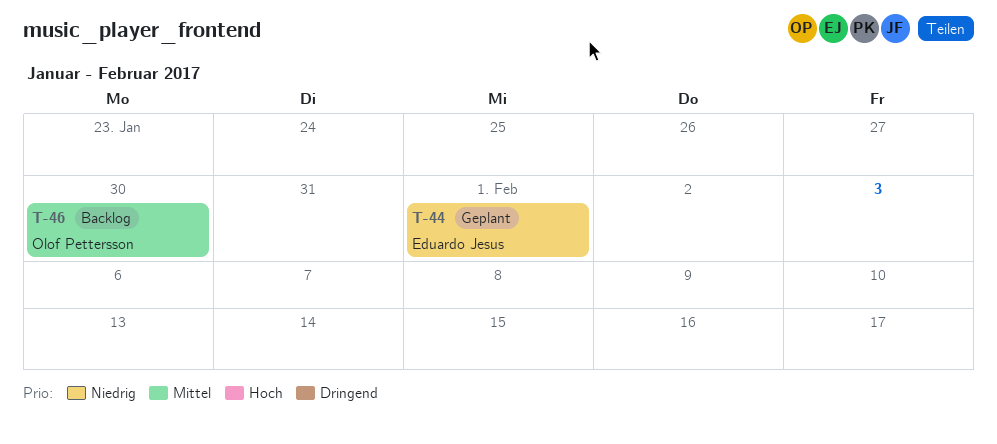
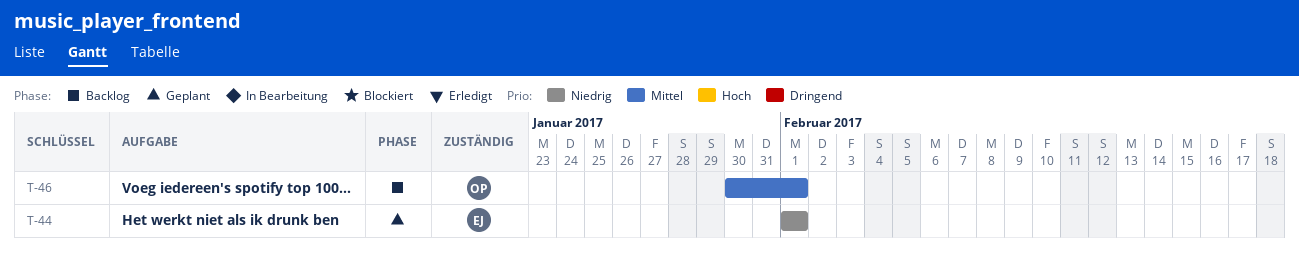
T-46, due: Jan 30 -> Feb 1

